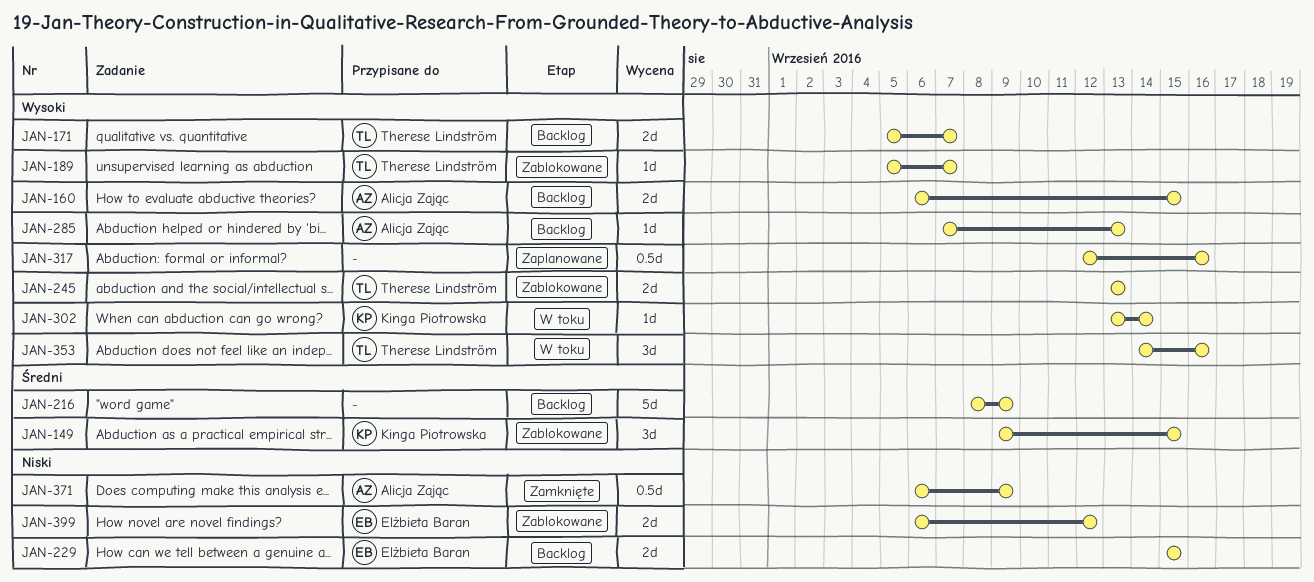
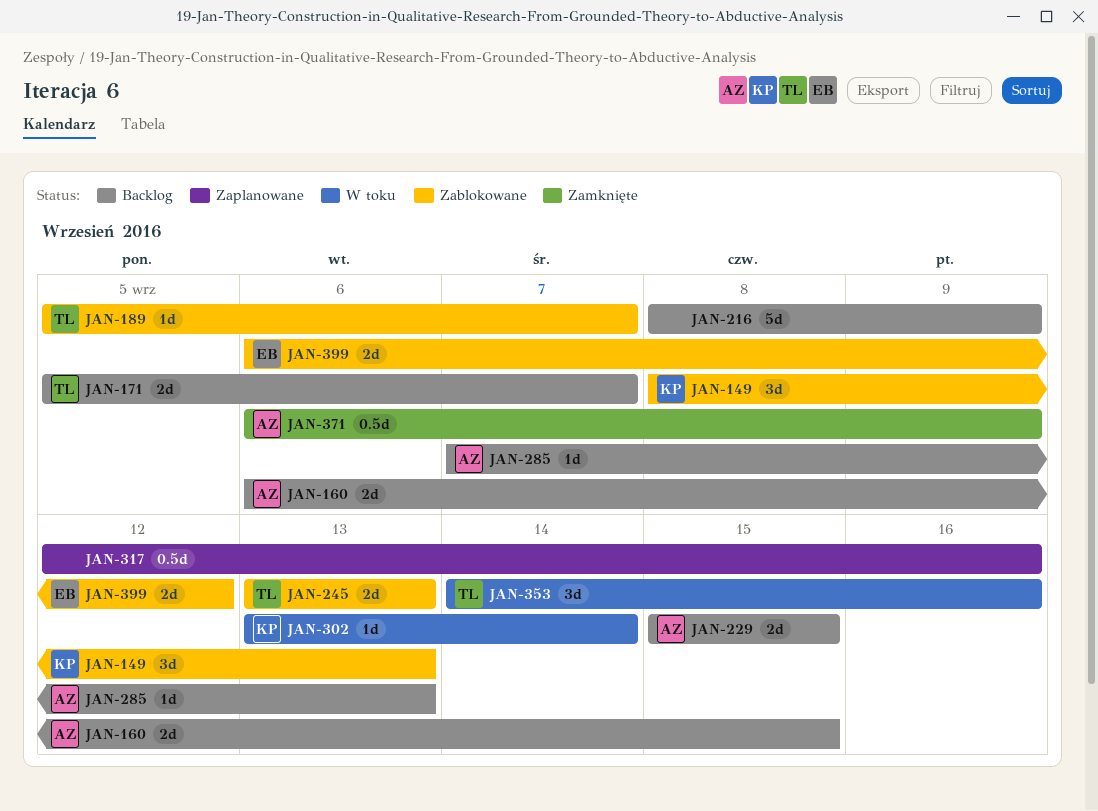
JAN-149, start: Sep 9 -> Sep 8
JAN-149, due: Sep 15 -> Sep 13
JAN-229, owner: Elżbieta Baran -> Alicja Zając

